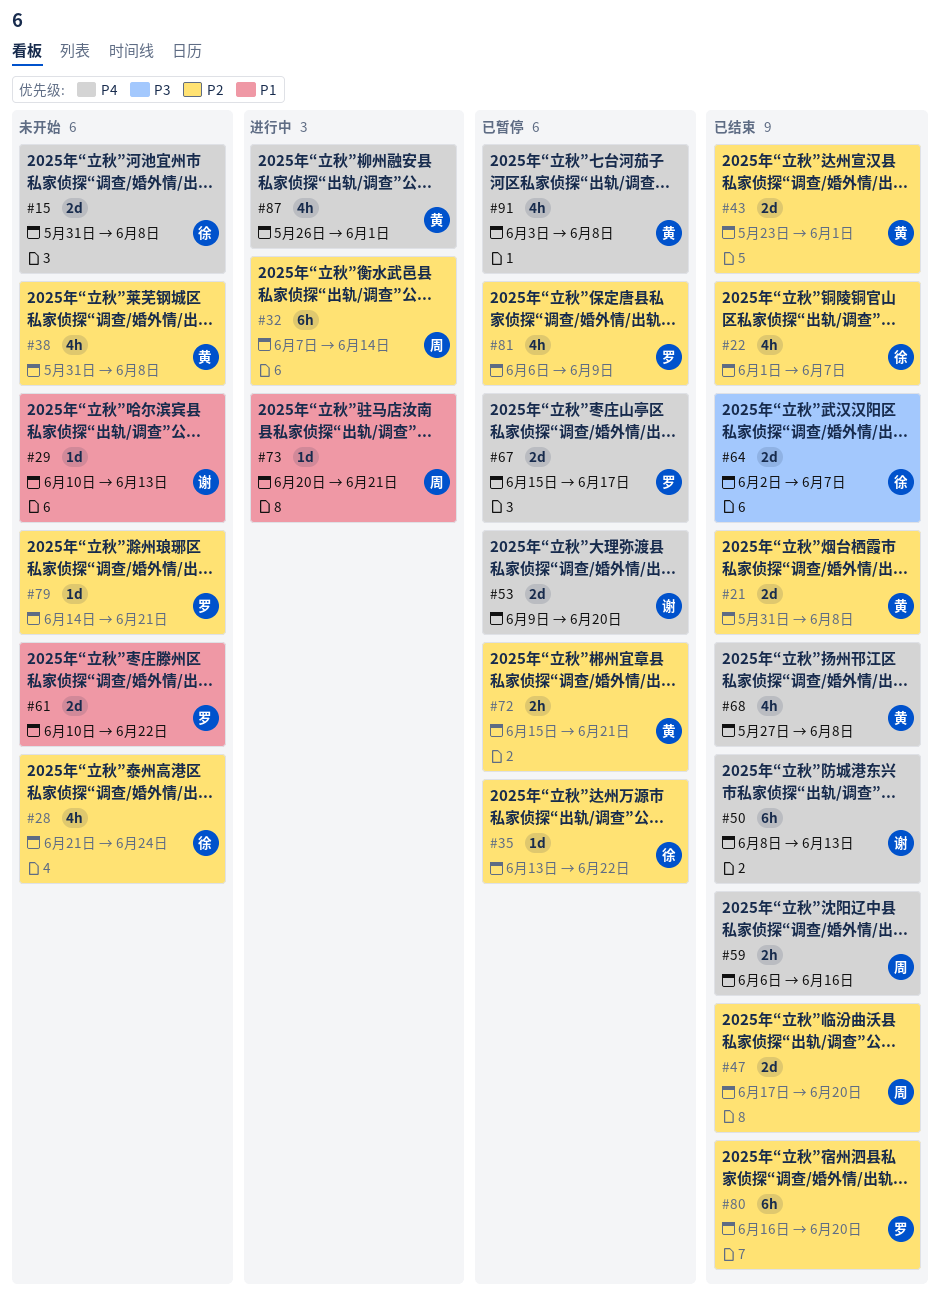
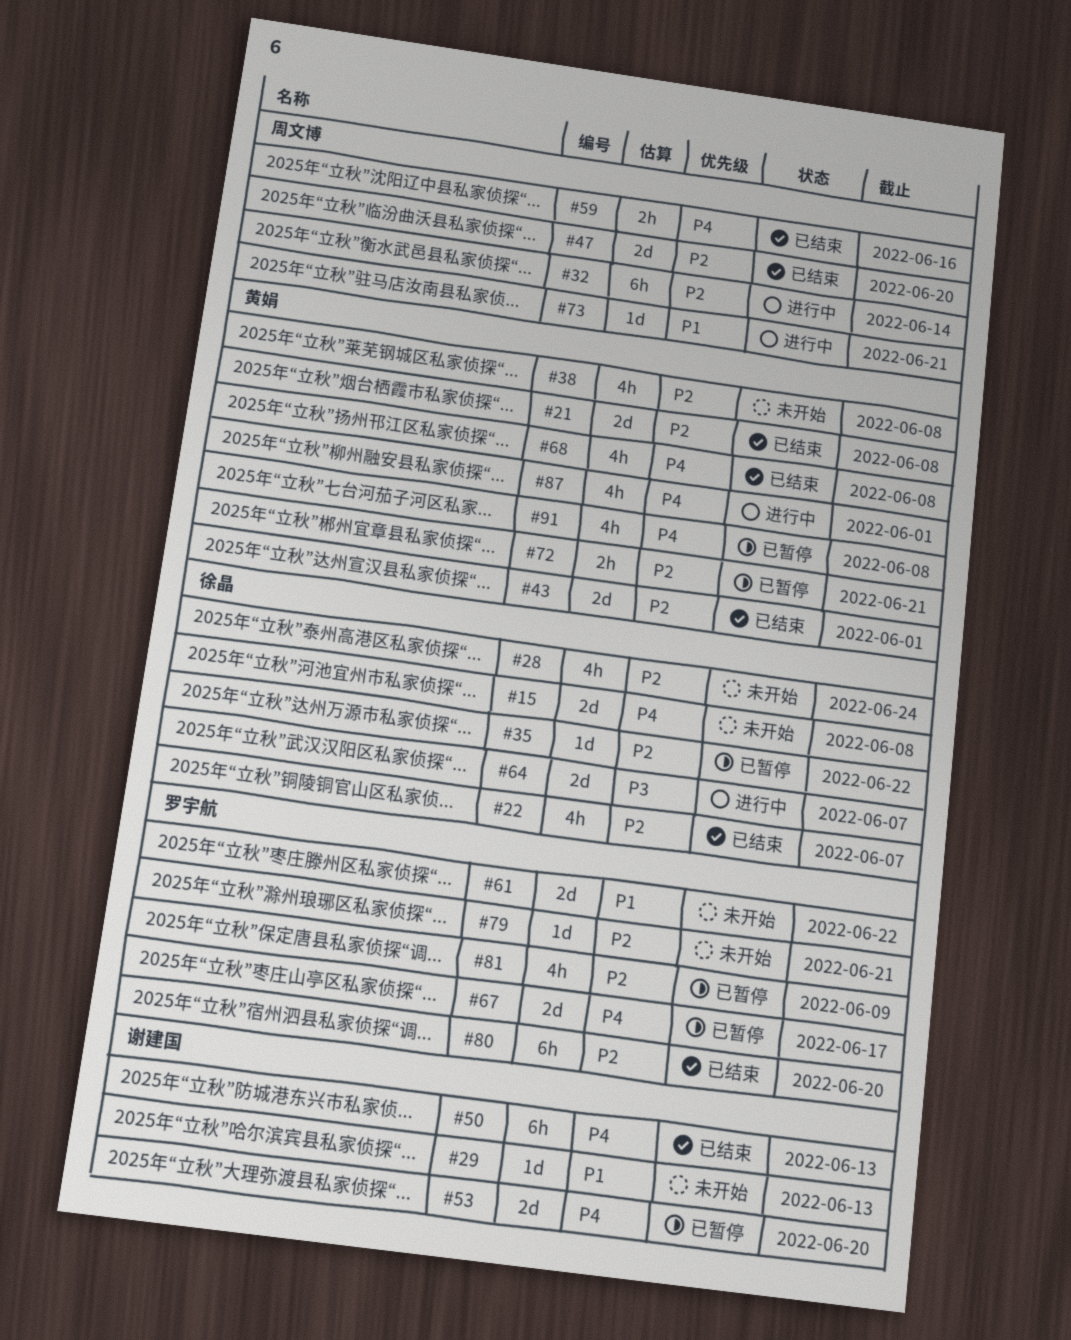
#64, status: 已结束 -> 进行中

